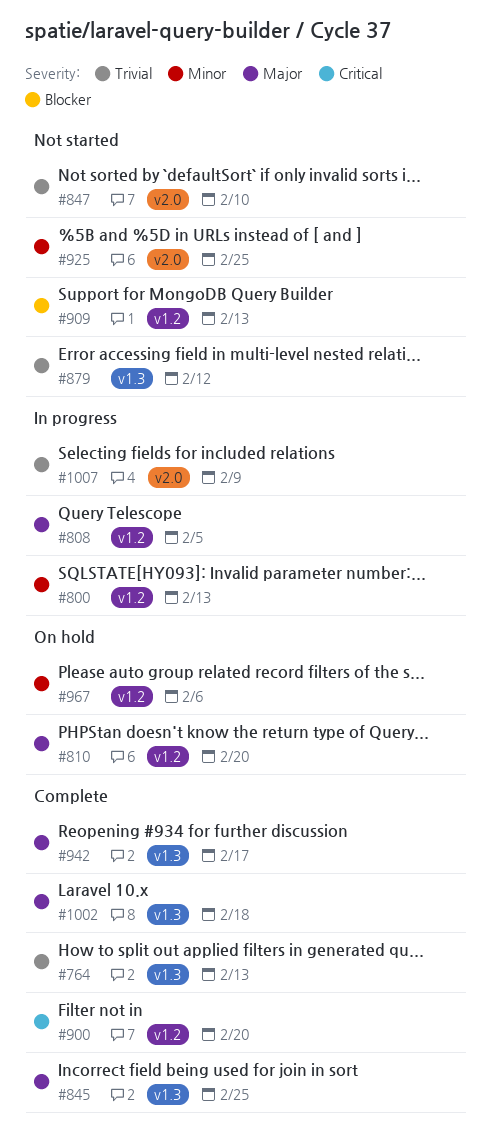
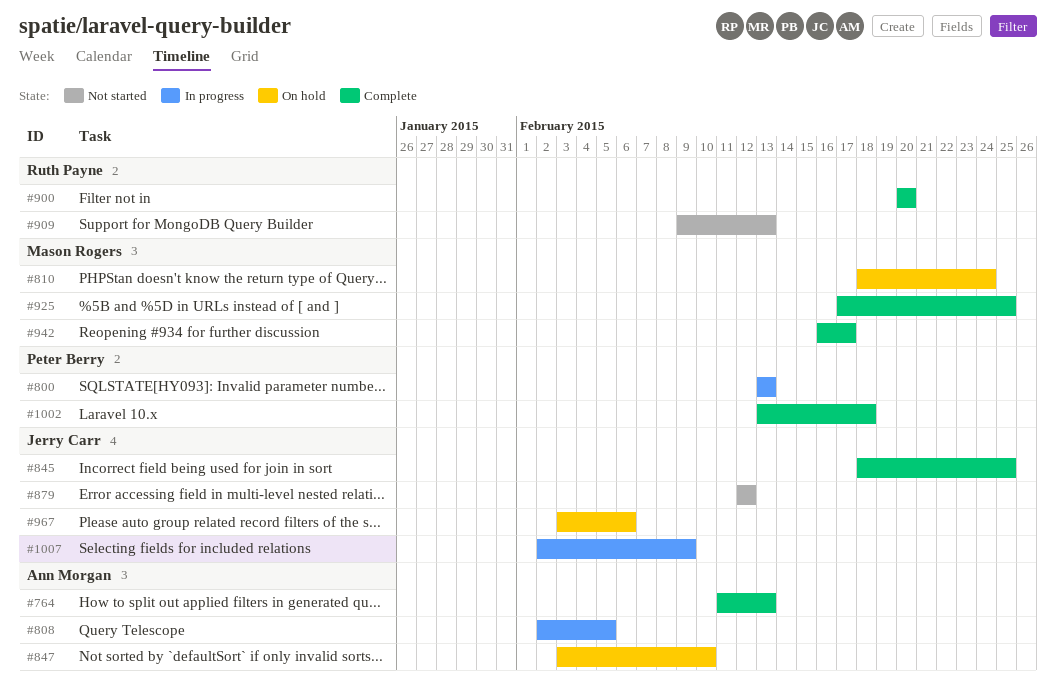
#810, due: Feb 20 -> Feb 24
#847, status: Not started -> On hold
#925, status: Not started -> Complete

